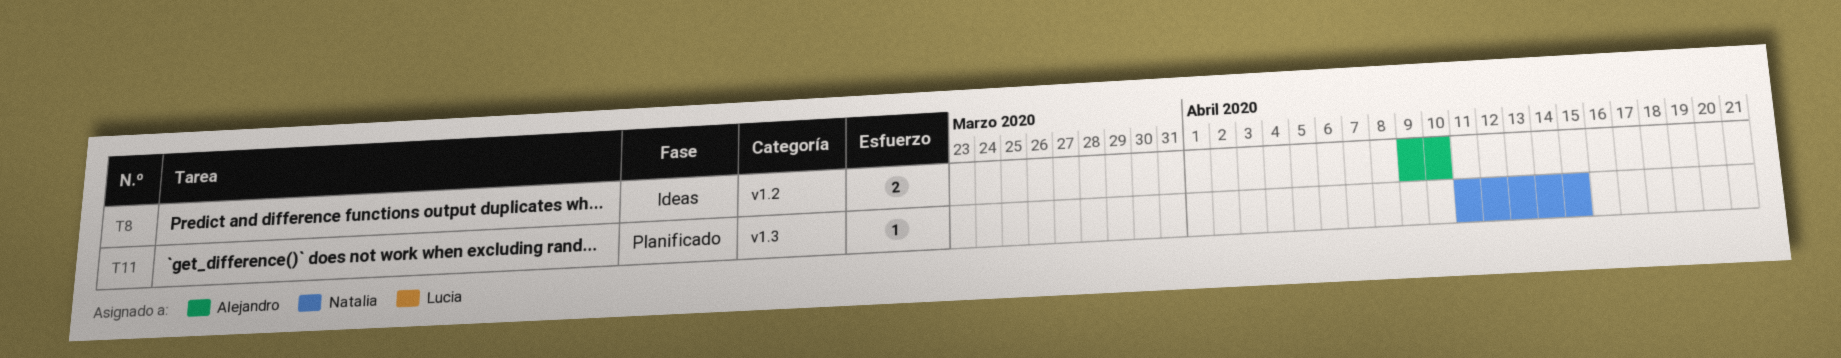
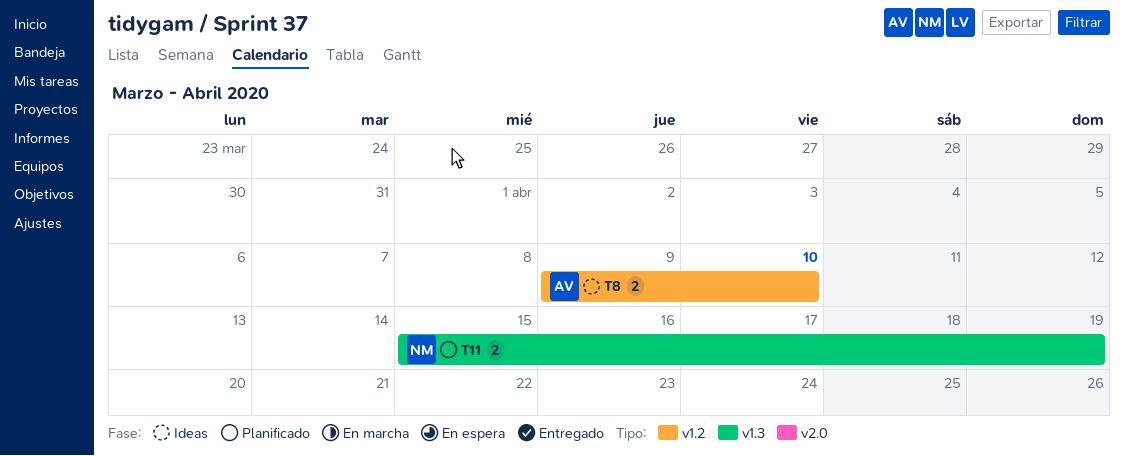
T11, estimate: 1 -> 2
T11, start: Apr 11 -> Apr 15
T11, due: Apr 15 -> Apr 19

